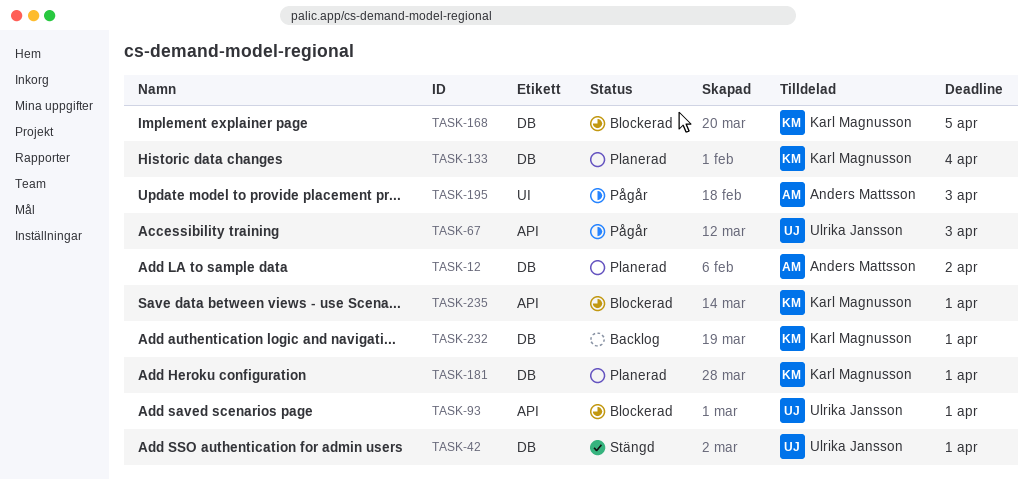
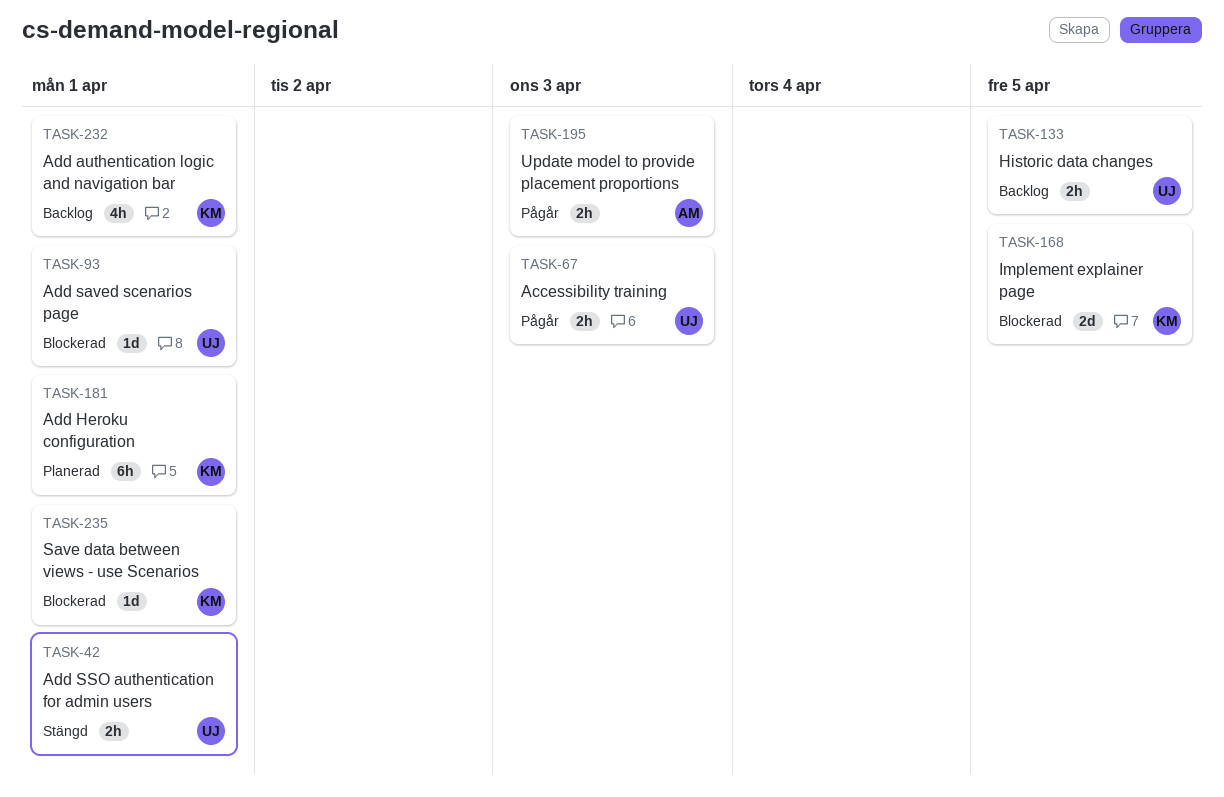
TASK-12: present -> none
TASK-133, status: Planerad -> Backlog
TASK-133, owner: Karl Magnusson -> Ulrika Jansson
TASK-133, due: Apr 4 -> Apr 5

